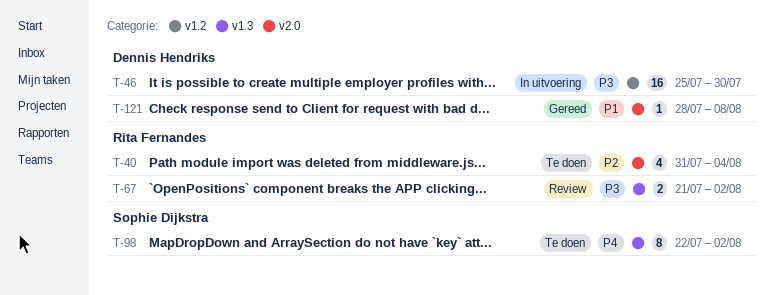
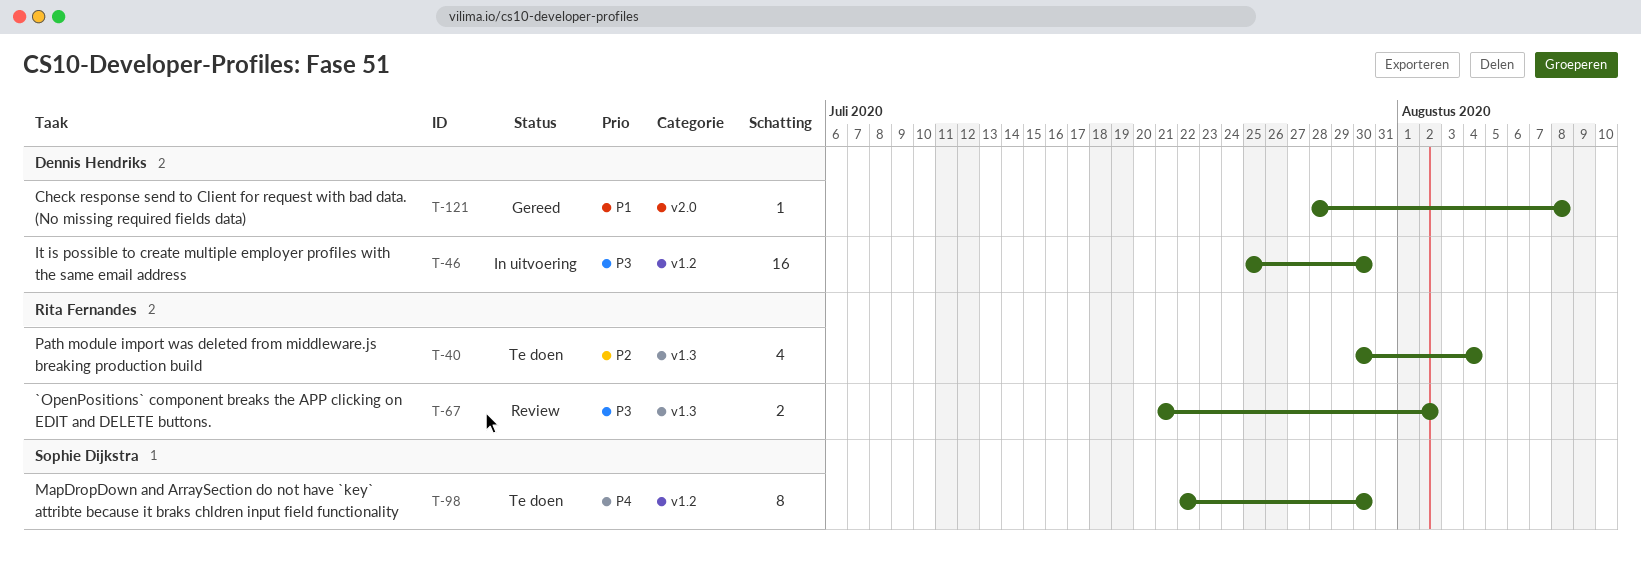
T-40, label: v2.0 -> v1.3
T-40, start: Jul 31 -> Jul 30
T-98, label: v1.3 -> v1.2
T-98, due: Aug 2 -> Jul 30

